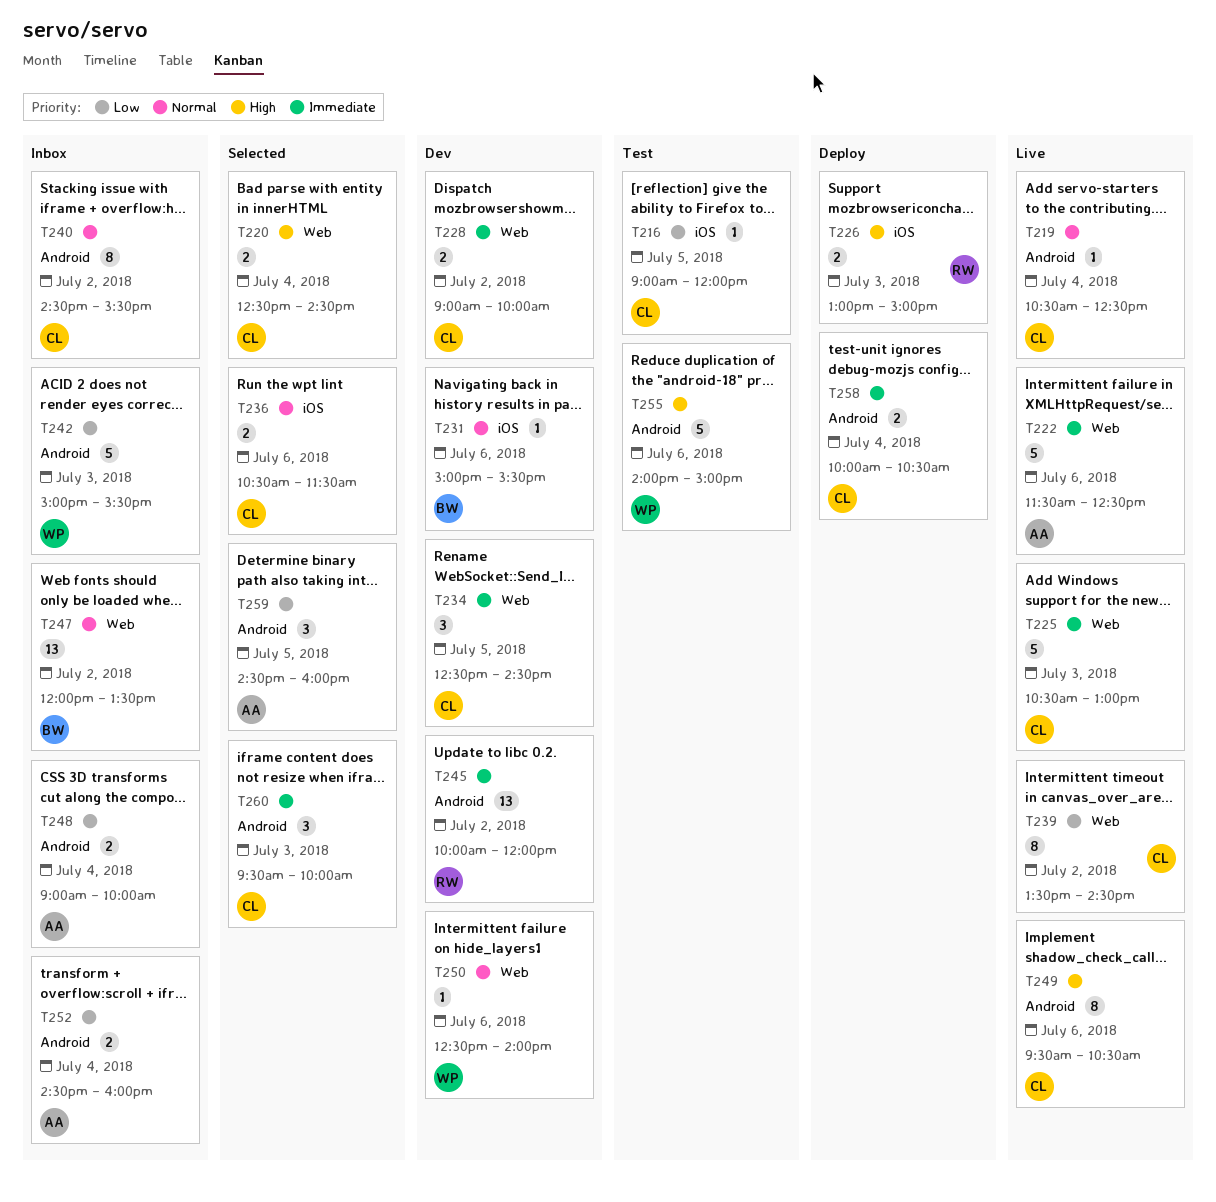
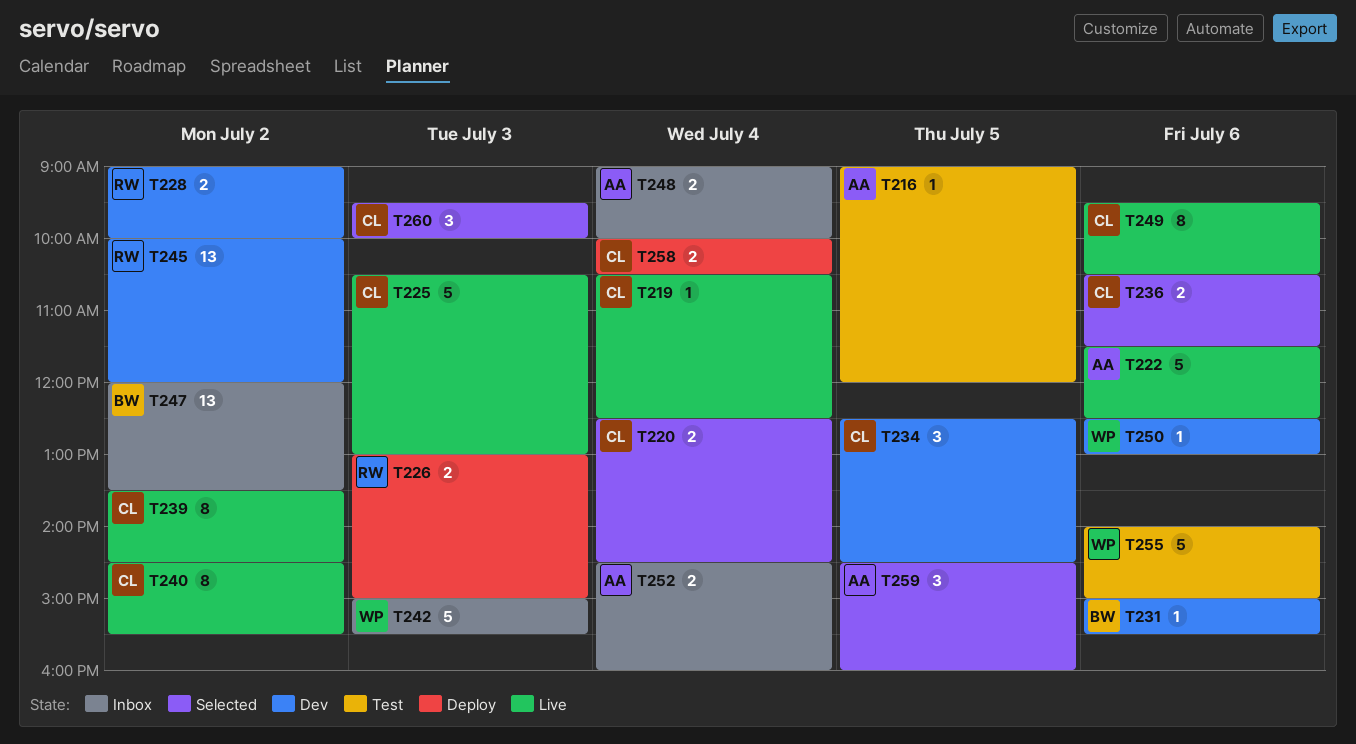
T216, owner: CL -> AA
T228, owner: CL -> RW
T240, status: Inbox -> Live
T250, ends: 14:00 -> 13:00

